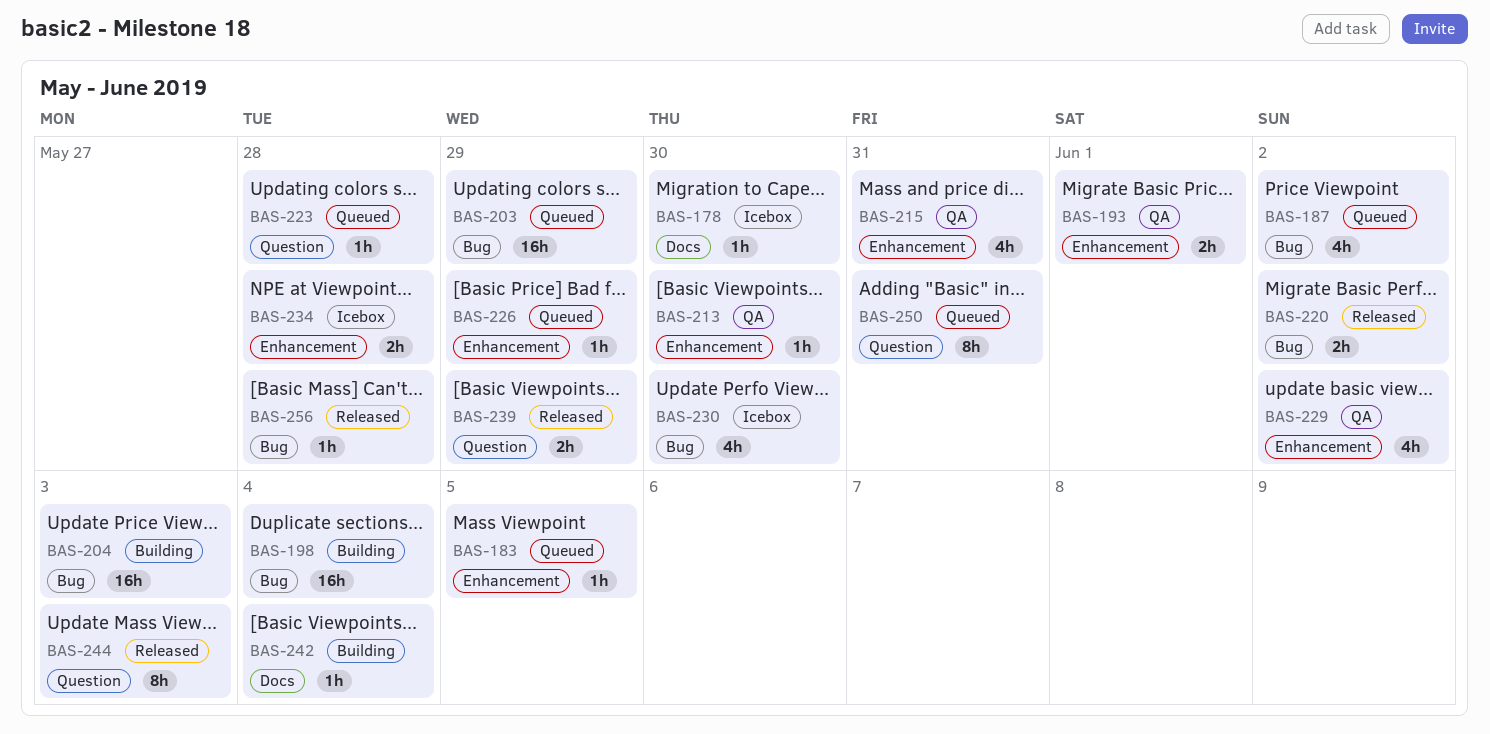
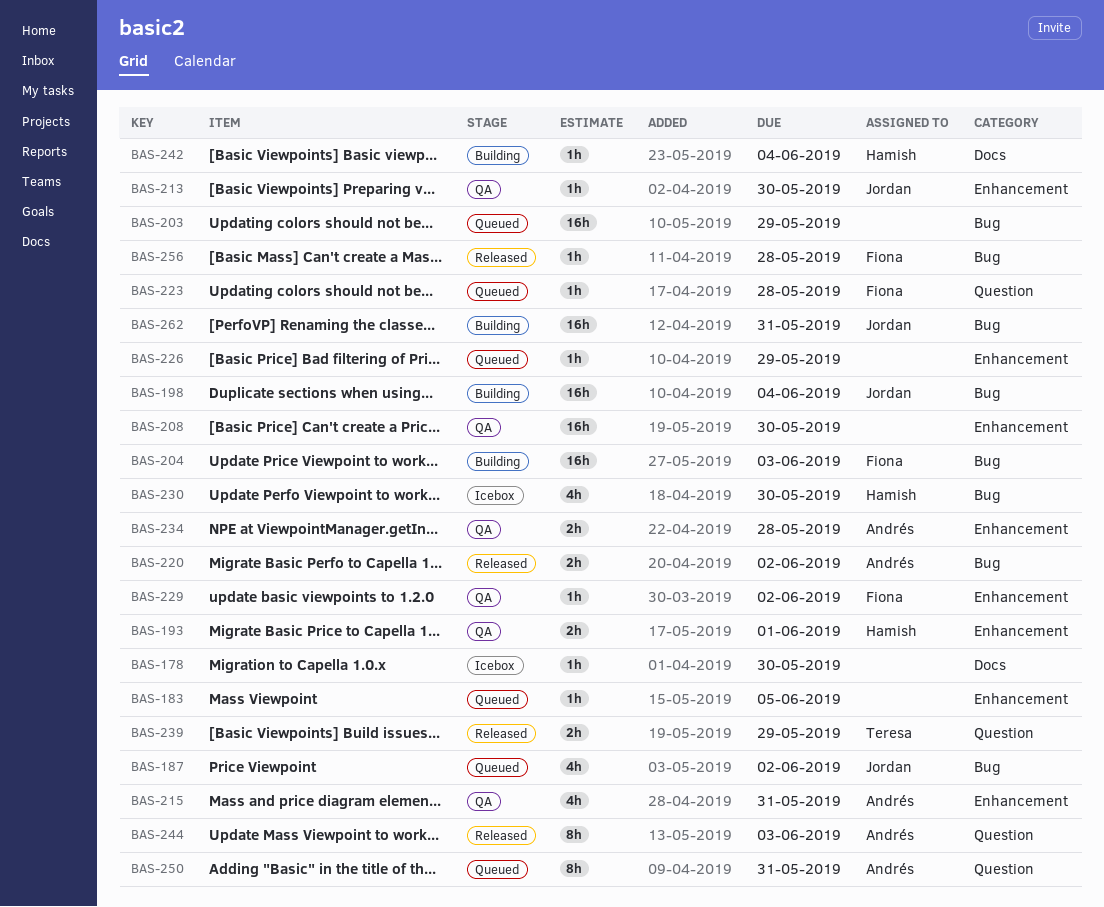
BAS-208: none -> present
BAS-229, estimate: 4h -> 1h
BAS-234, status: Icebox -> QA
BAS-262: none -> present

